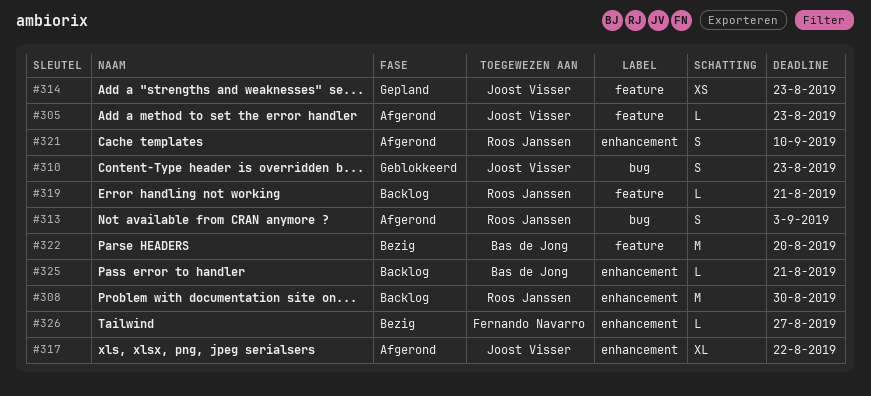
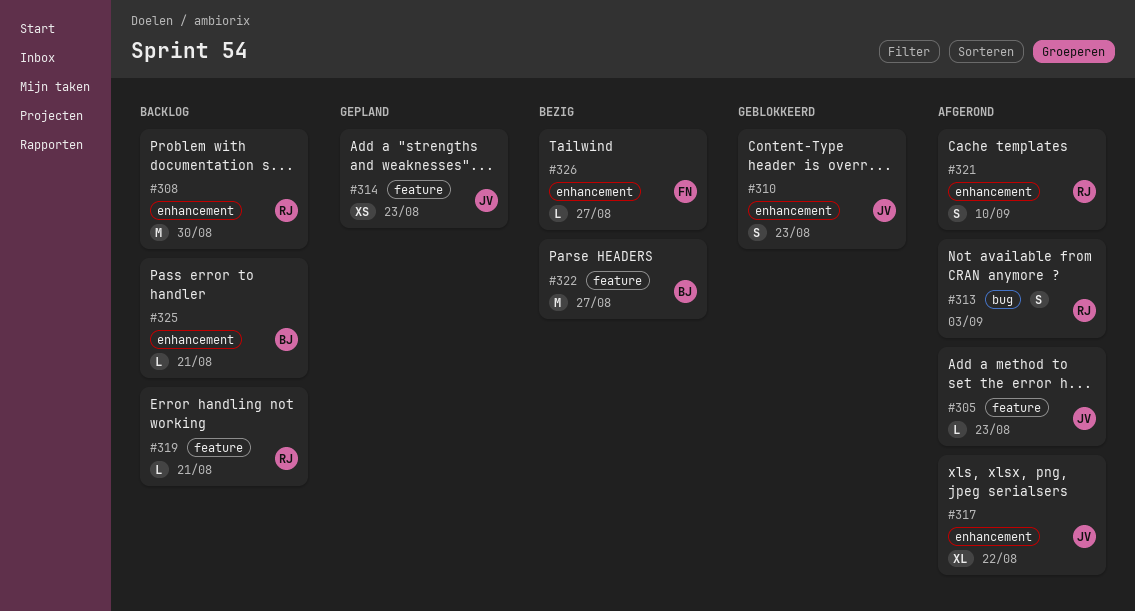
#310, label: bug -> enhancement
#322, due: Aug 20 -> Aug 27

